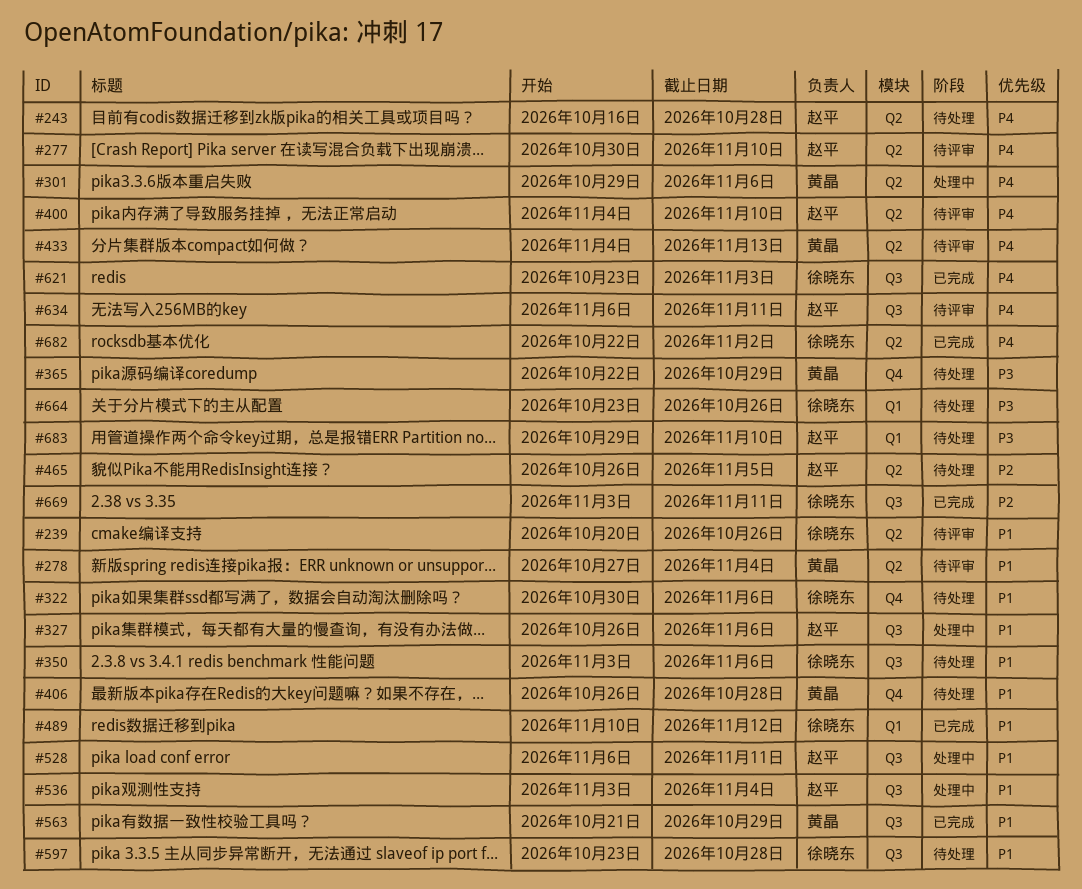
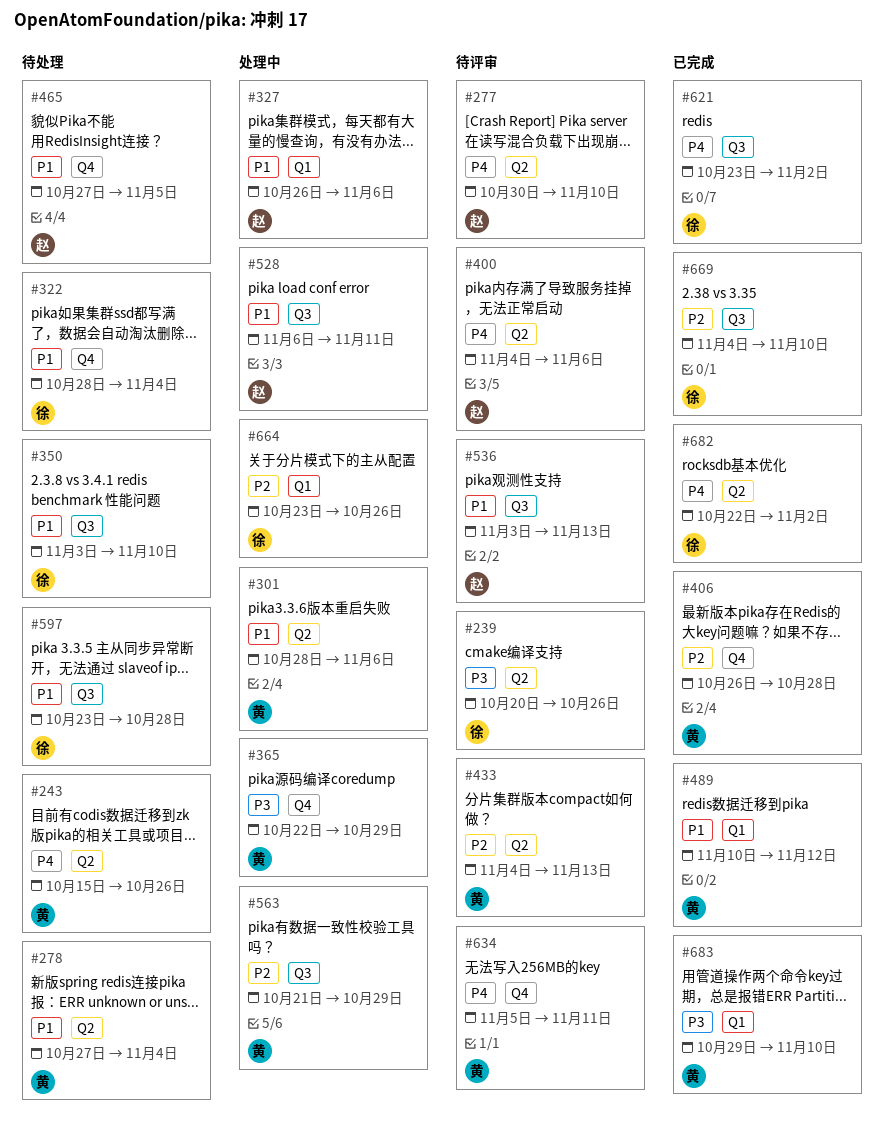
#239, priority: P1 -> P3
#243, owner: 赵平 -> 黄晶
#243, start: Oct 16 -> Oct 15
#243, due: Oct 28 -> Oct 26
#278, status: 待评审 -> 待处理
#301, priority: P4 -> P1
#301, start: Oct 29 -> Oct 28
#322, start: Oct 30 -> Oct 28
#322, due: Nov 6 -> Nov 4
#327, label: Q3 -> Q1
#350, due: Nov 6 -> Nov 10
#365, status: 待处理 -> 处理中
#400, due: Nov 10 -> Nov 6
#406, status: 待处理 -> 已完成
#406, priority: P1 -> P2
#433, priority: P4 -> P2
#465, priority: P2 -> P1
#465, label: Q2 -> Q4
#465, start: Oct 26 -> Oct 27
#489, owner: 徐晓东 -> 黄晶
#536, status: 处理中 -> 待评审
#536, due: Nov 4 -> Nov 13
#563, status: 已完成 -> 处理中
#563, priority: P1 -> P2
#621, due: Nov 3 -> Nov 2
#634, owner: 赵平 -> 黄晶
#634, label: Q3 -> Q4
#634, start: Nov 6 -> Nov 5
#664, status: 待处理 -> 处理中
#664, priority: P3 -> P2
#669, start: Nov 3 -> Nov 4
#669, due: Nov 11 -> Nov 10
#683, status: 待处理 -> 已完成
#683, owner: 赵平 -> 黄晶

